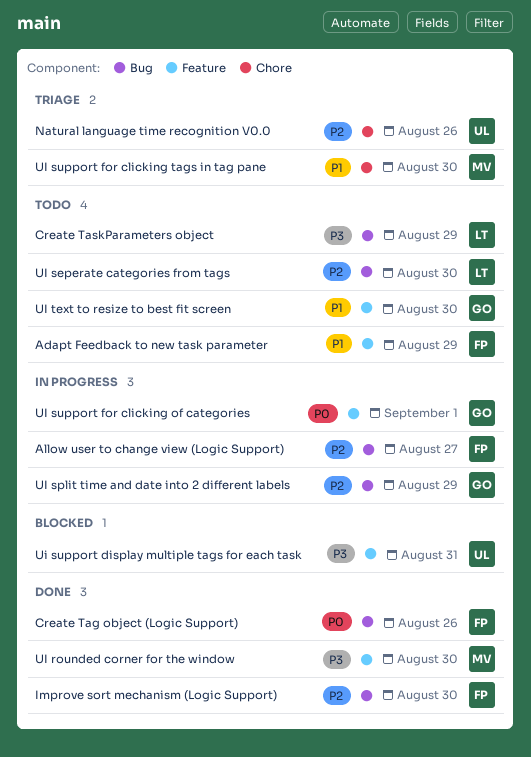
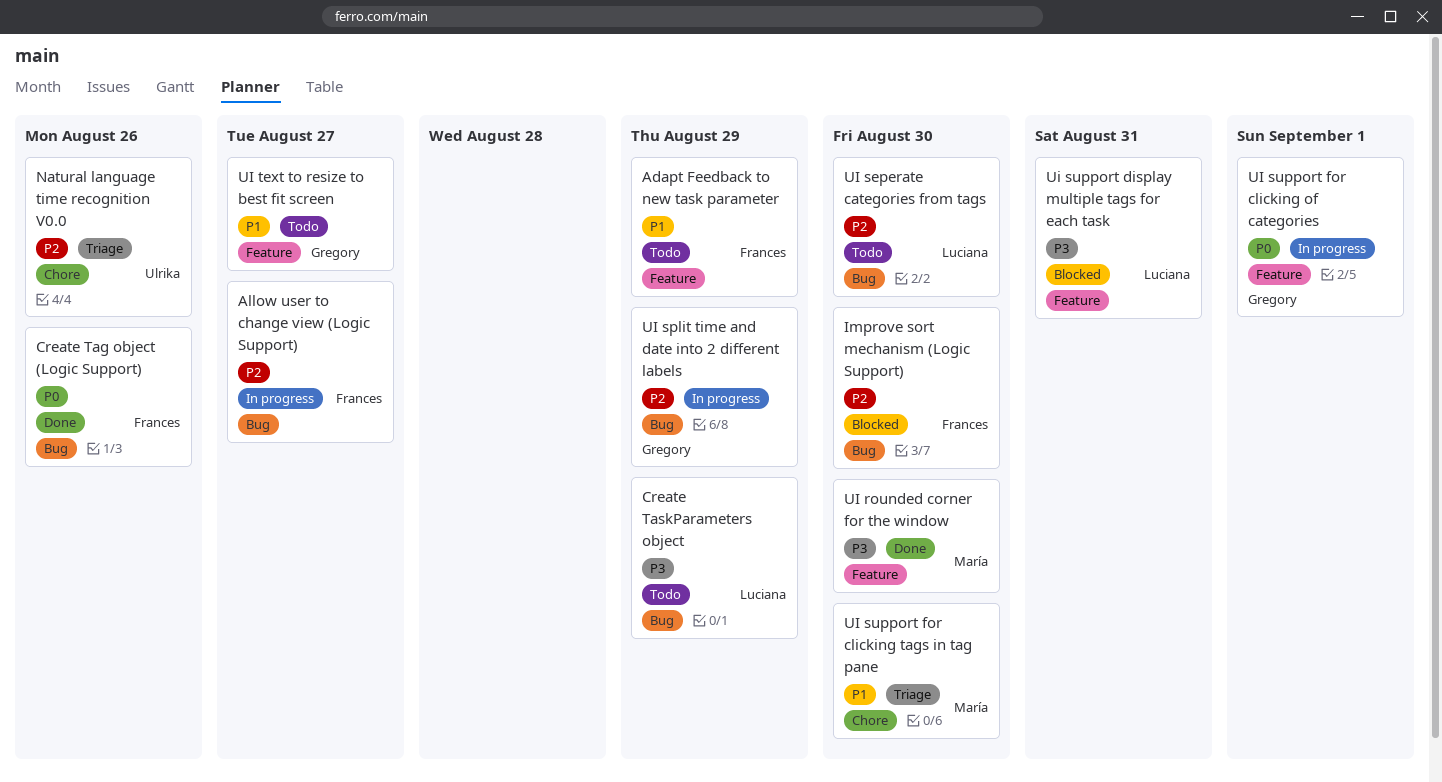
Improve sort mechanism (Logic Support), status: Done -> Blocked
Ui support display multiple tags for each task, owner: Ulrika -> Luciana
UI text to resize to best fit screen, due: Aug 30 -> Aug 27

